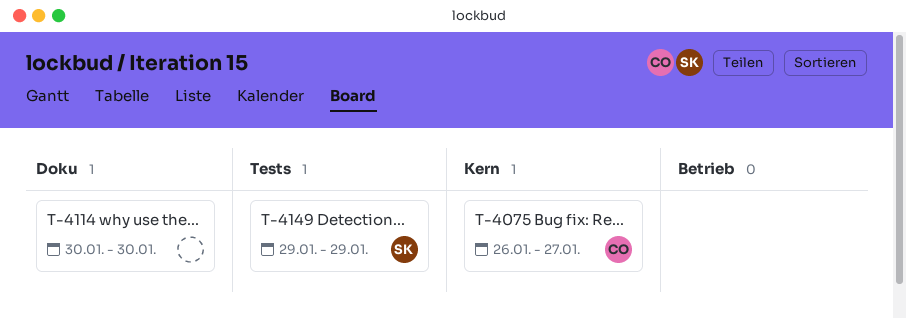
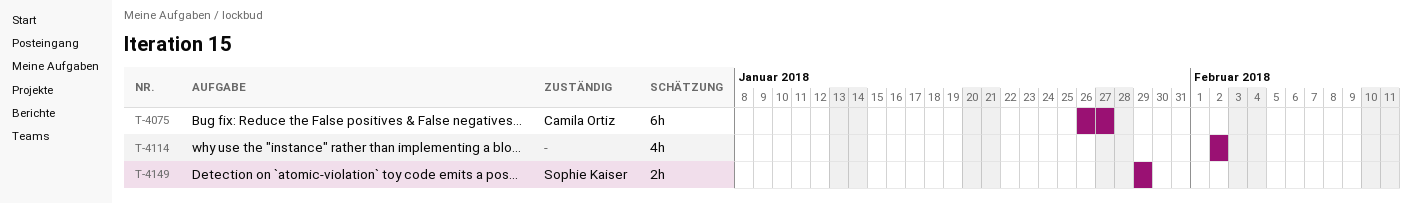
T-4114, start: Jan 30 -> Feb 2
T-4114, due: Jan 30 -> Feb 2

